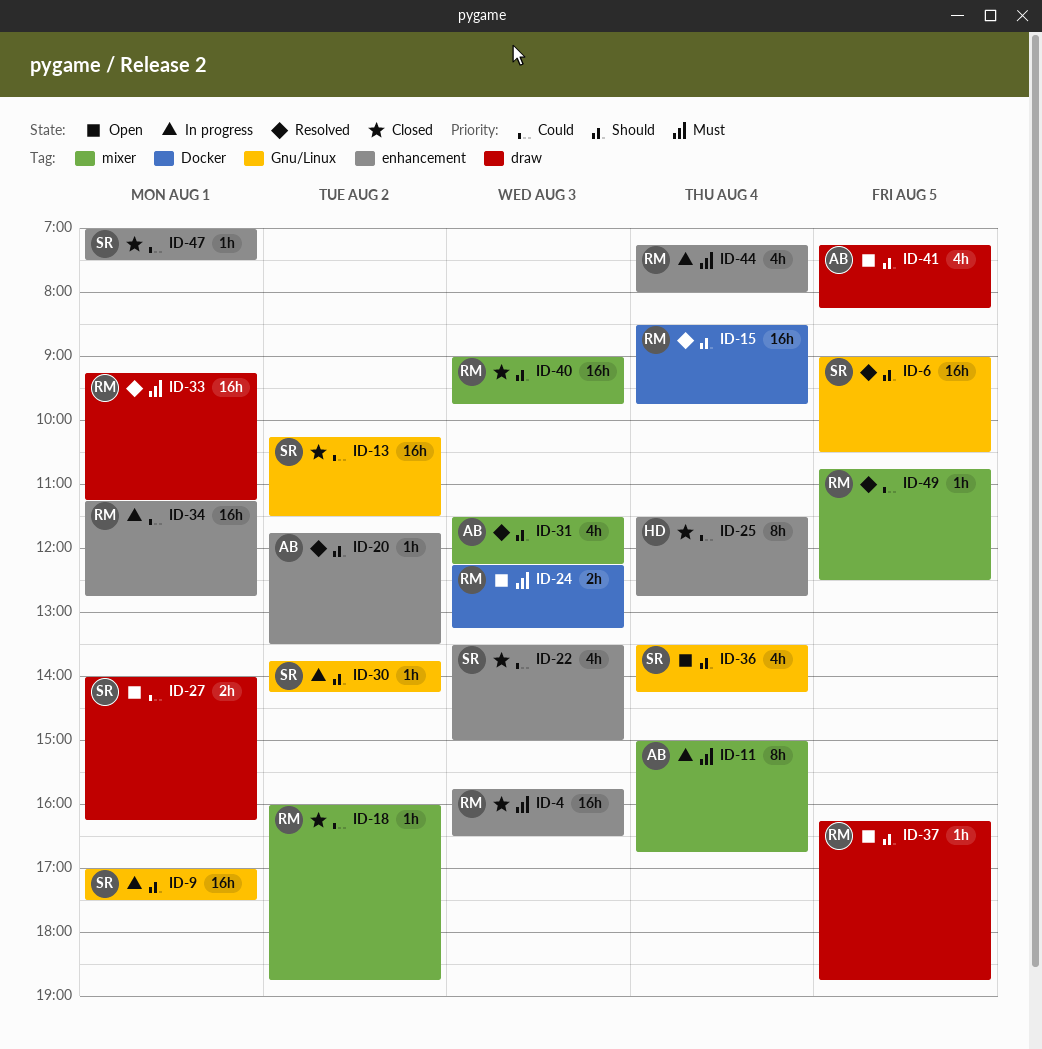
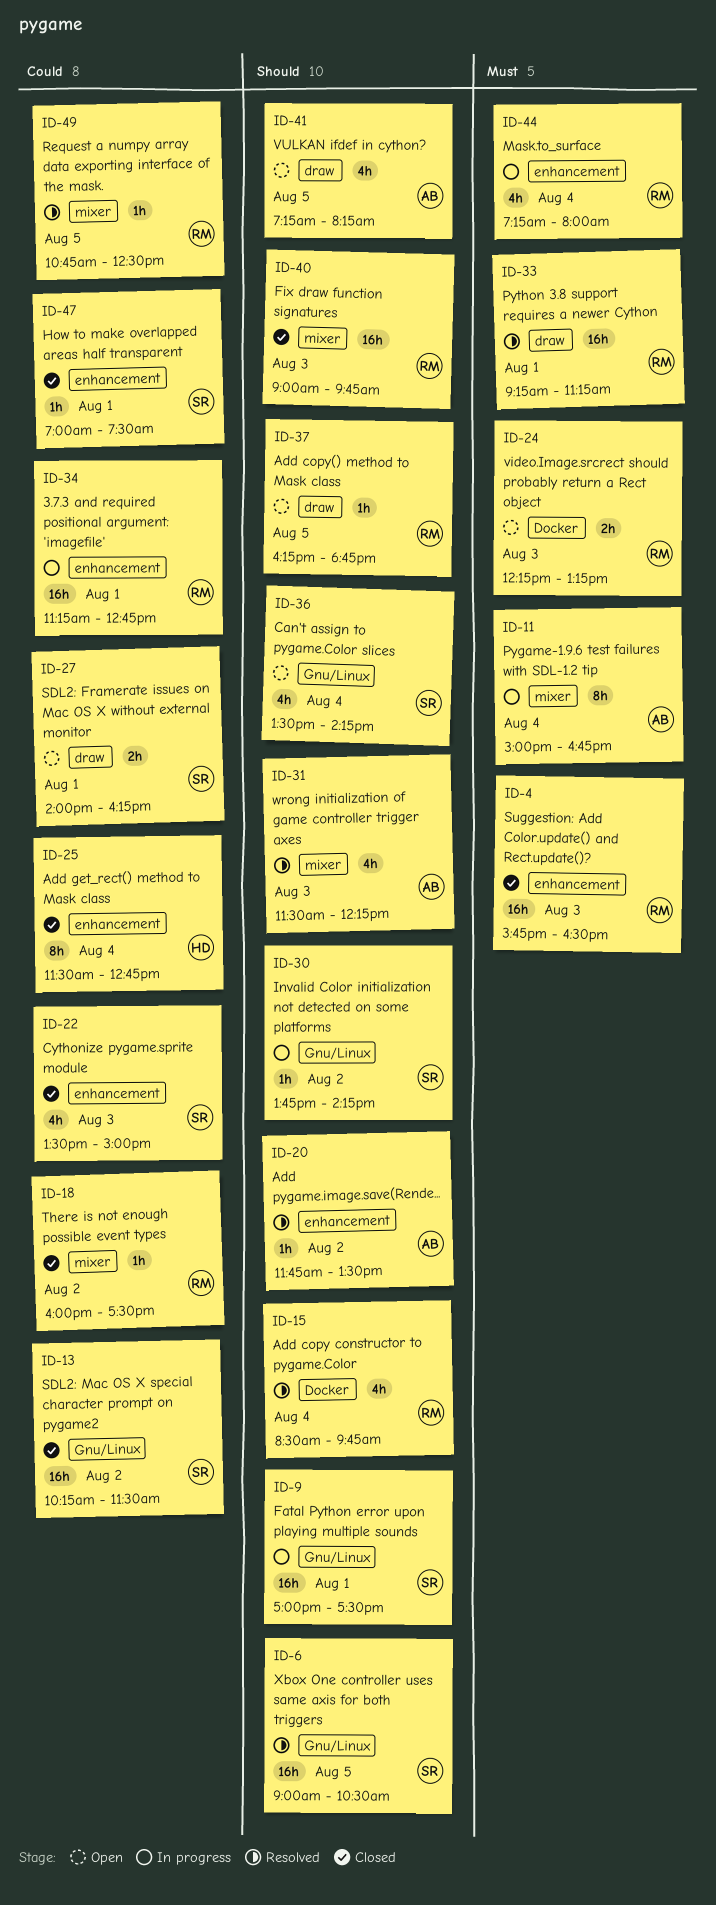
ID-15, estimate: 16h -> 4h
ID-18, ends: 18:45 -> 17:30

